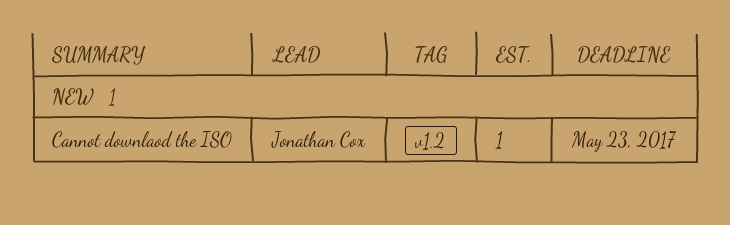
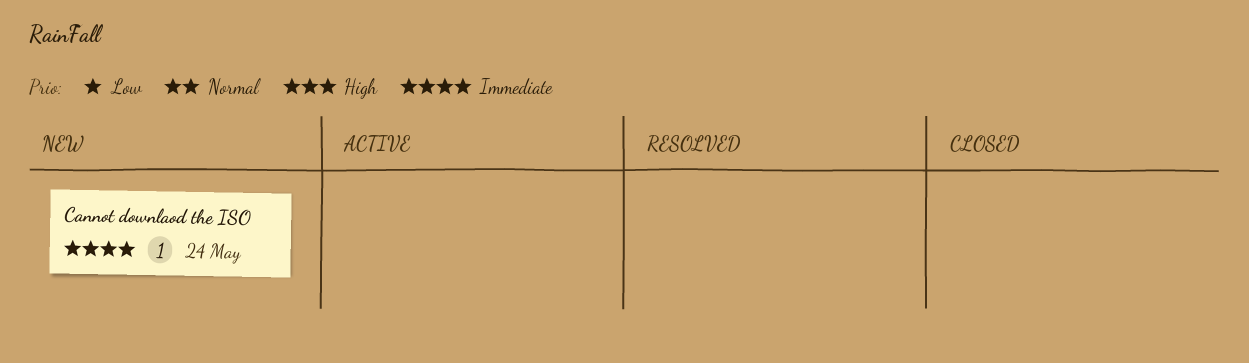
Cannot downlaod the ISO, due: May 23 -> May 24

